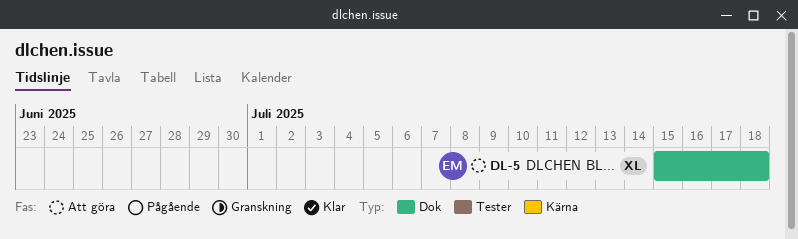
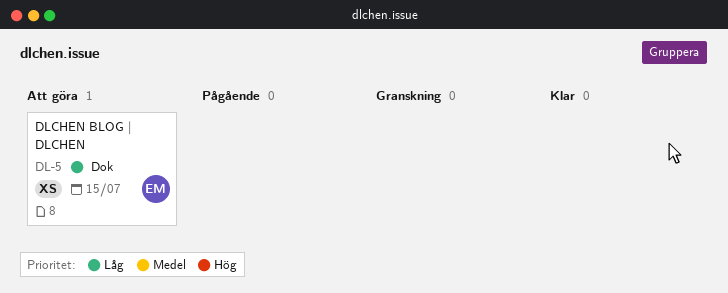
DL-5, estimate: XL -> XS
DL-5, due: Jul 18 -> Jul 15

